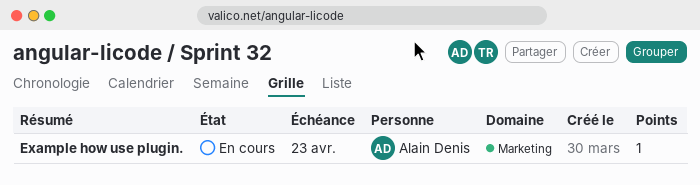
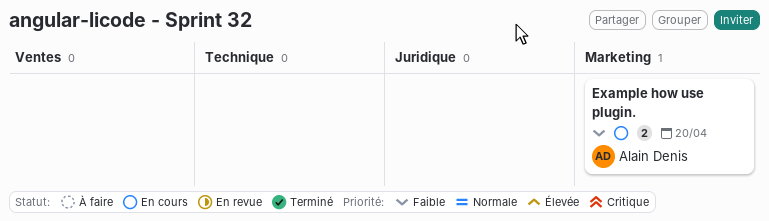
Example how use plugin., estimate: 1 -> 2
Example how use plugin., due: Apr 23 -> Apr 20

